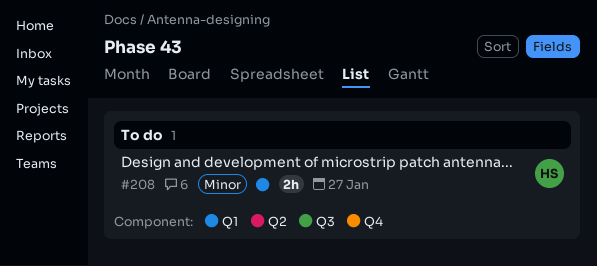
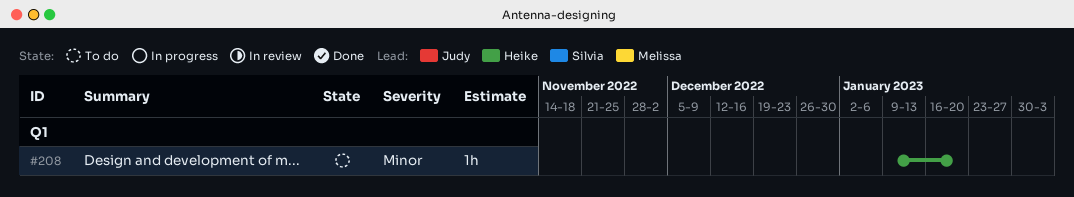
#208, estimate: 2h -> 1h
#208, due: Jan 27 -> Jan 20

